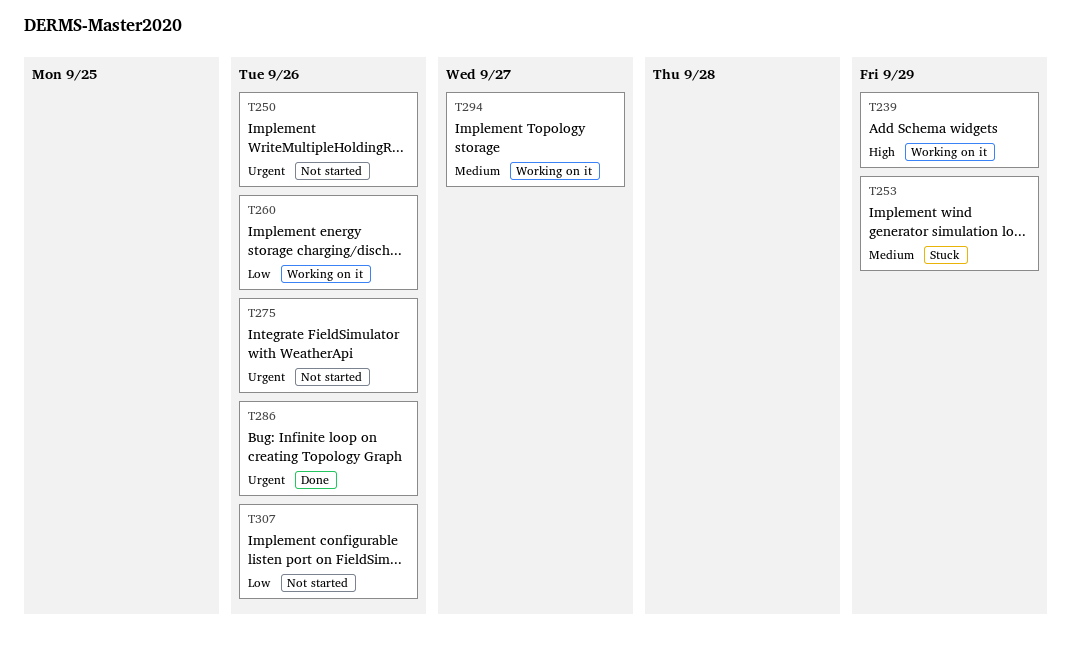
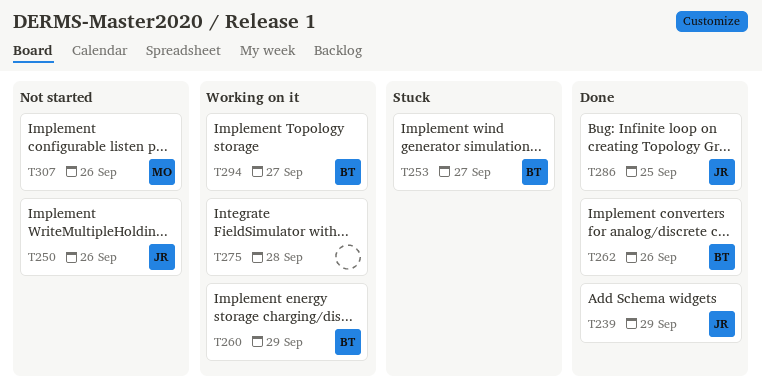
T239, status: Working on it -> Done
T253, due: Sep 29 -> Sep 27
T260, due: Sep 26 -> Sep 29
T262: none -> present
T275, status: Not started -> Working on it
T275, due: Sep 26 -> Sep 28
T286, due: Sep 26 -> Sep 25

